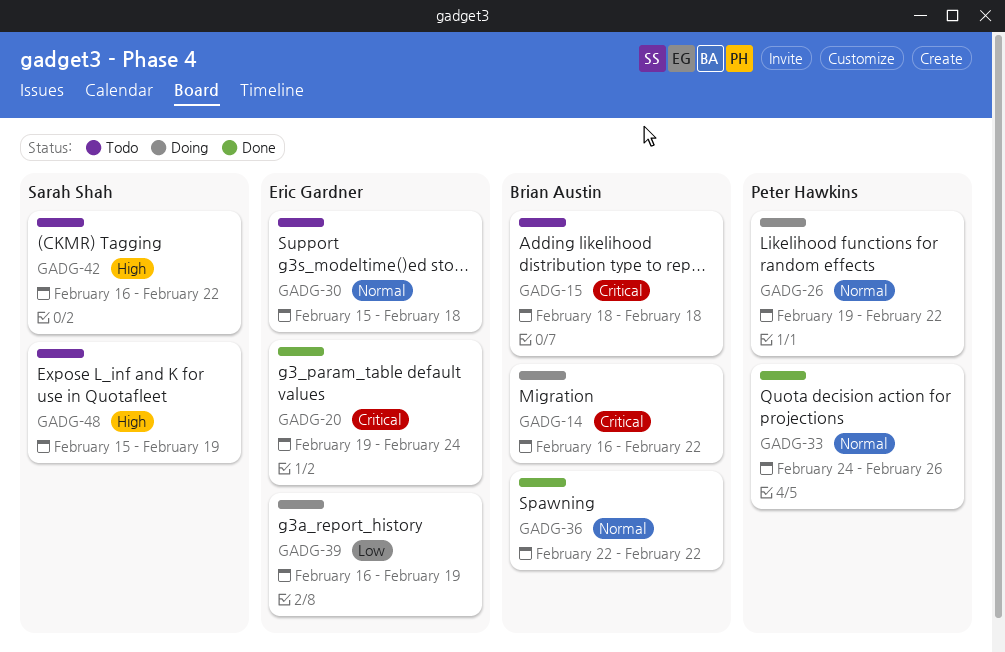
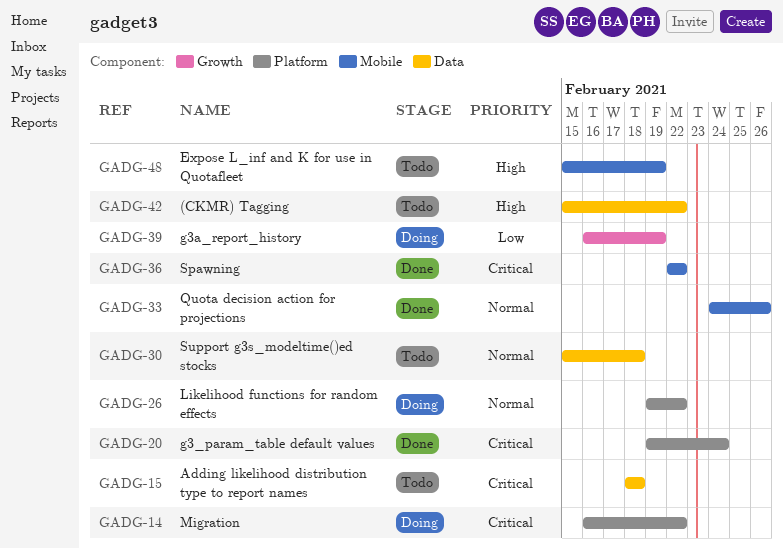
GADG-36, priority: Normal -> Critical
GADG-42, start: Feb 16 -> Feb 15

